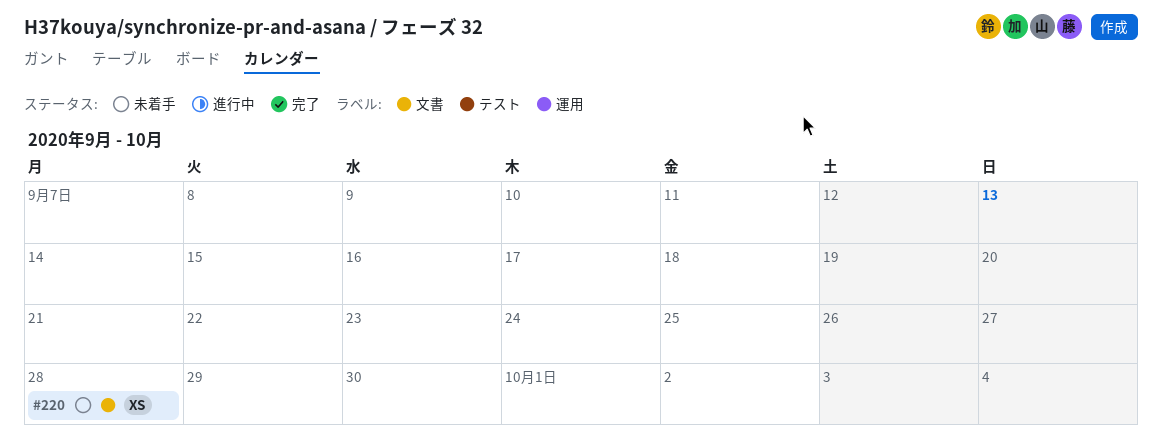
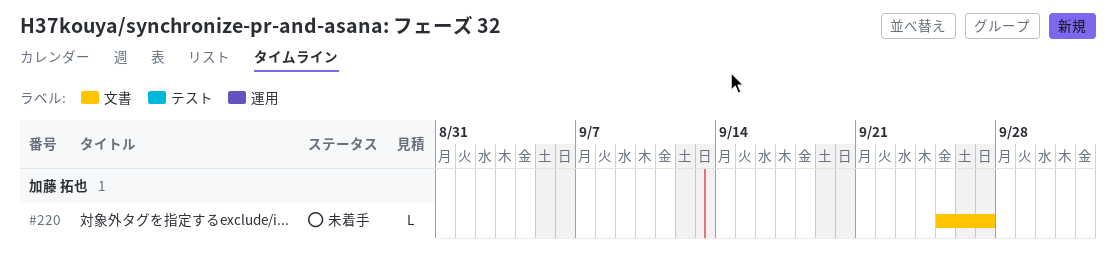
#220, estimate: XS -> L
#220, due: Sep 28 -> Sep 27

